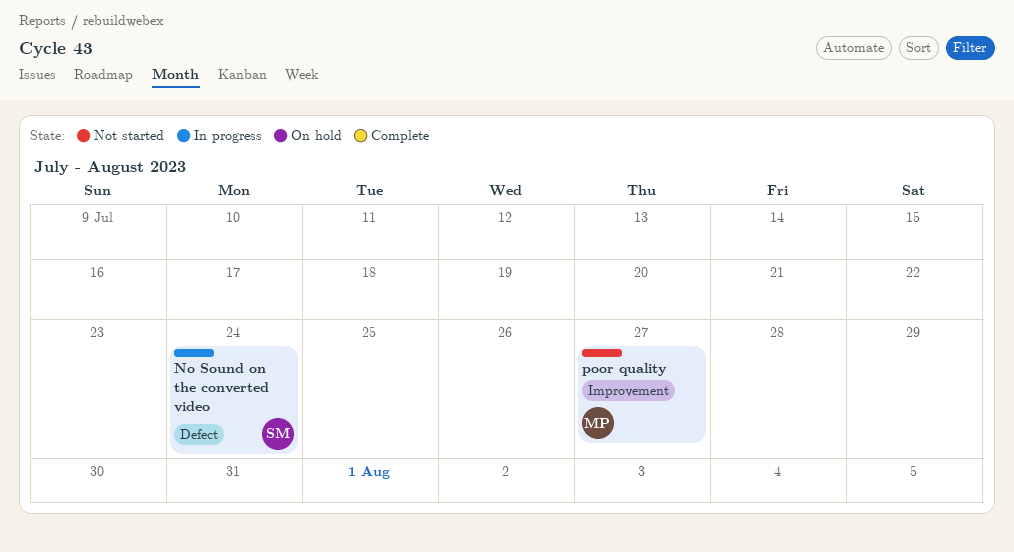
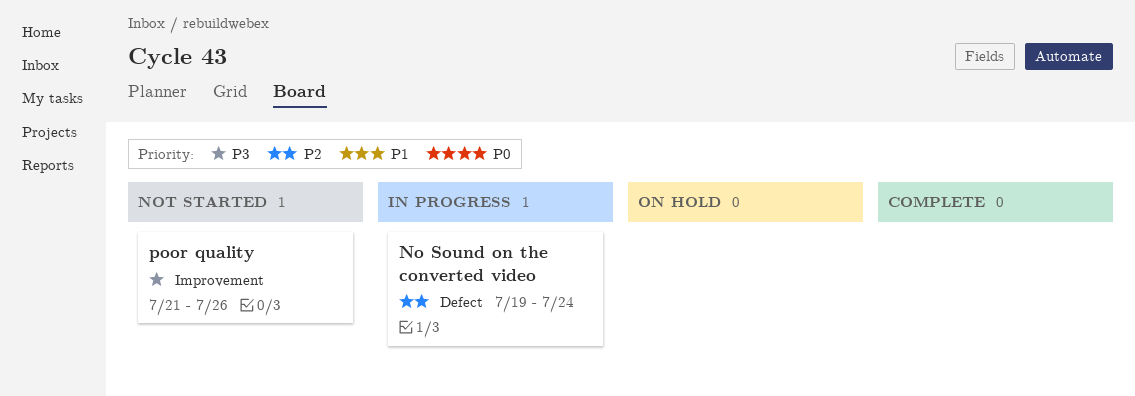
poor quality, due: Jul 27 -> Jul 26

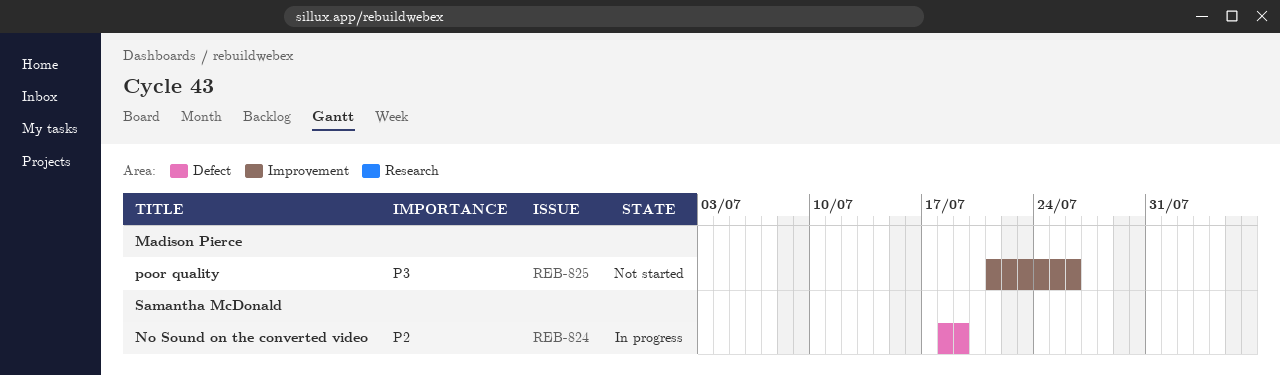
No Sound on the converted video, start: Jul 19 -> Jul 18
No Sound on the converted video, due: Jul 24 -> Jul 19

